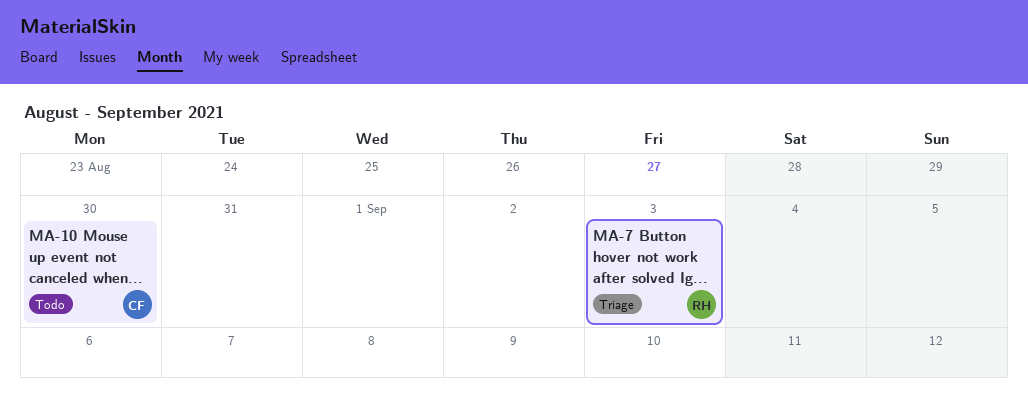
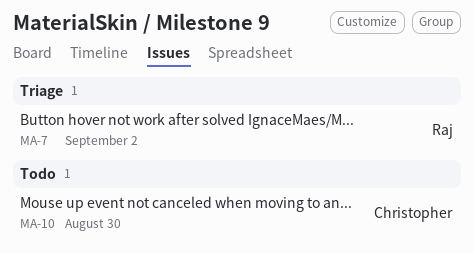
MA-7, due: Sep 3 -> Sep 2

